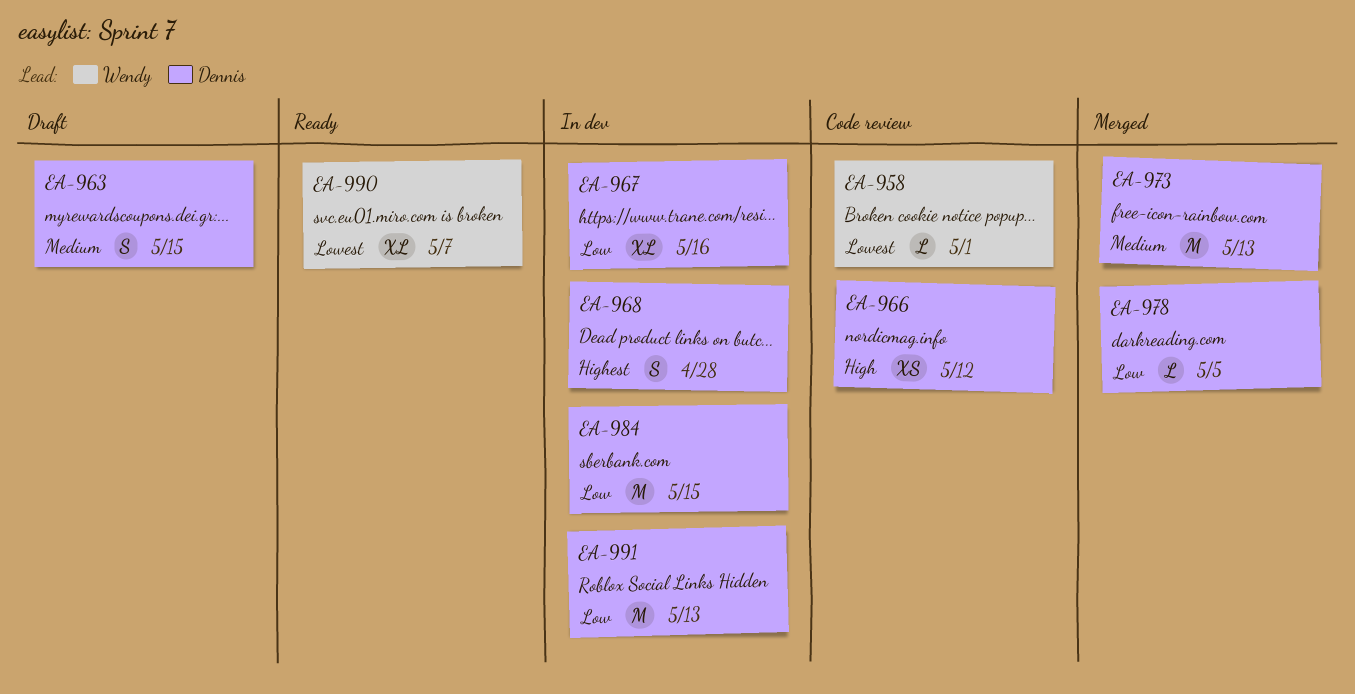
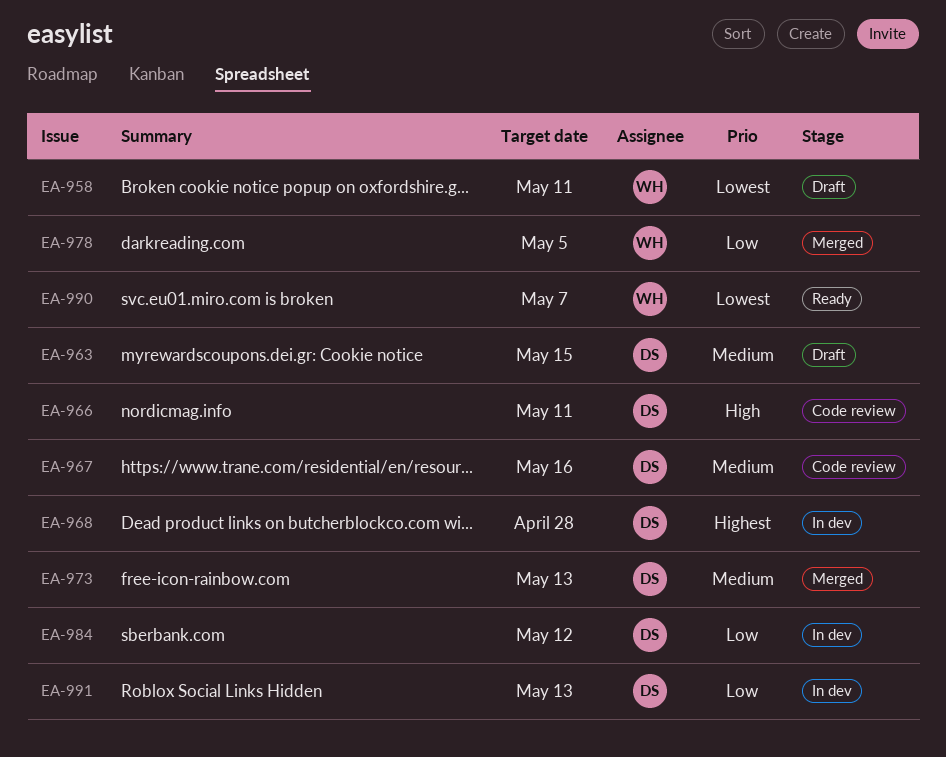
EA-958, status: Code review -> Draft
EA-958, due: May 1 -> May 11
EA-966, due: May 12 -> May 11
EA-967, status: In dev -> Code review
EA-967, priority: Low -> Medium
EA-978, owner: Dennis -> Wendy
EA-984, due: May 15 -> May 12

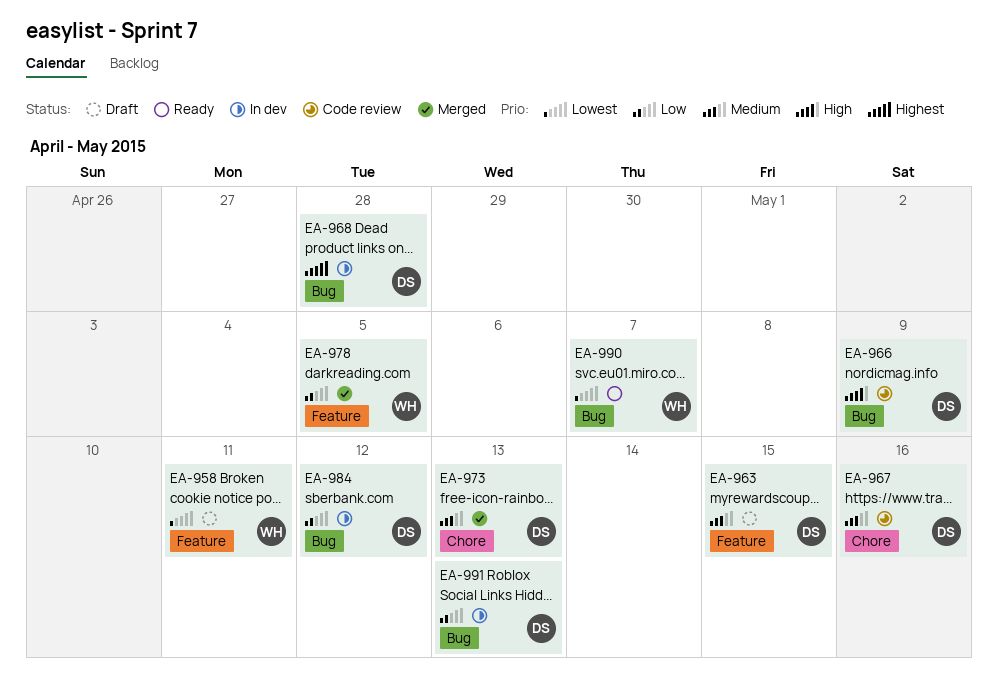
EA-966, due: May 11 -> May 9

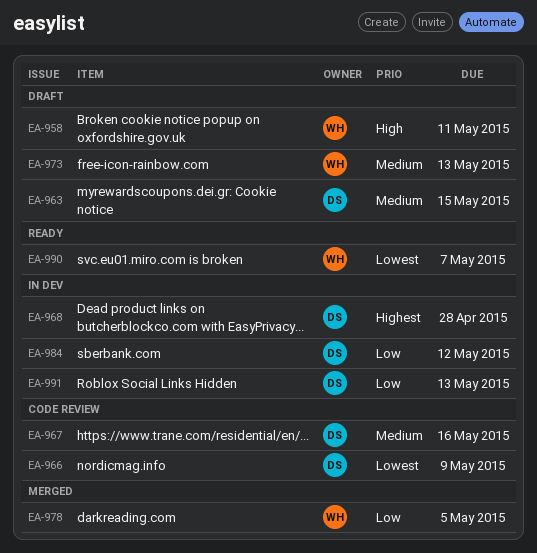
EA-958, priority: Lowest -> High
EA-966, priority: High -> Lowest
EA-973, status: Merged -> Draft
EA-973, owner: DS -> WH

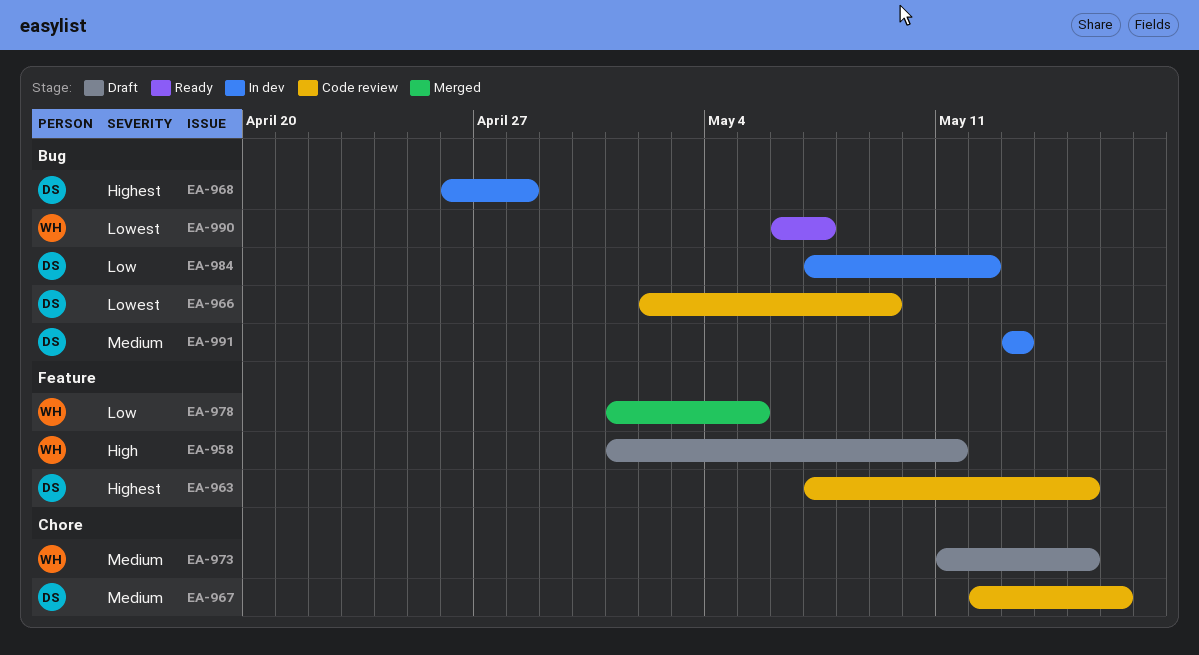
EA-963, status: Draft -> Code review
EA-963, priority: Medium -> Highest
EA-973, due: May 13 -> May 15
EA-991, priority: Low -> Medium

